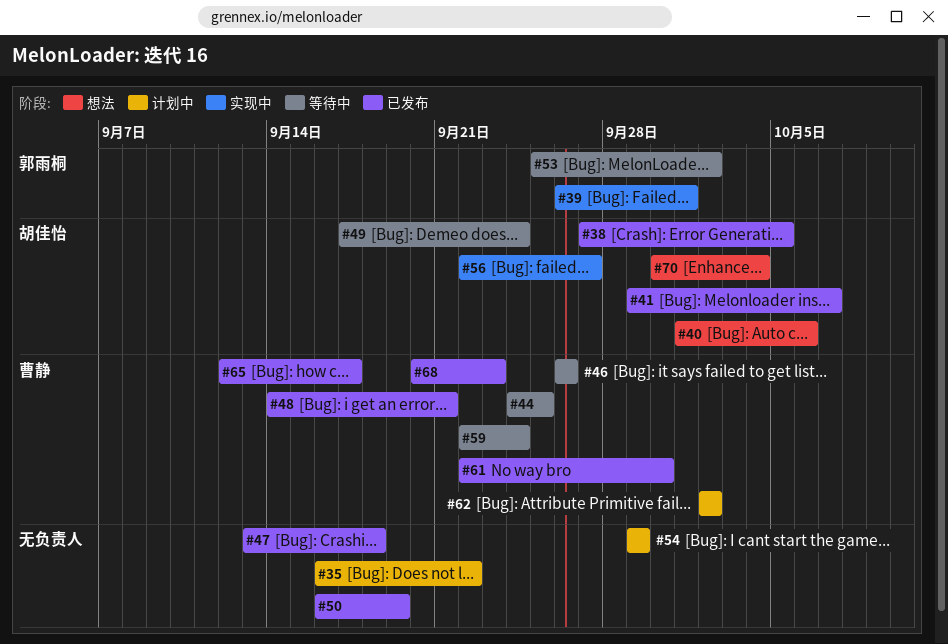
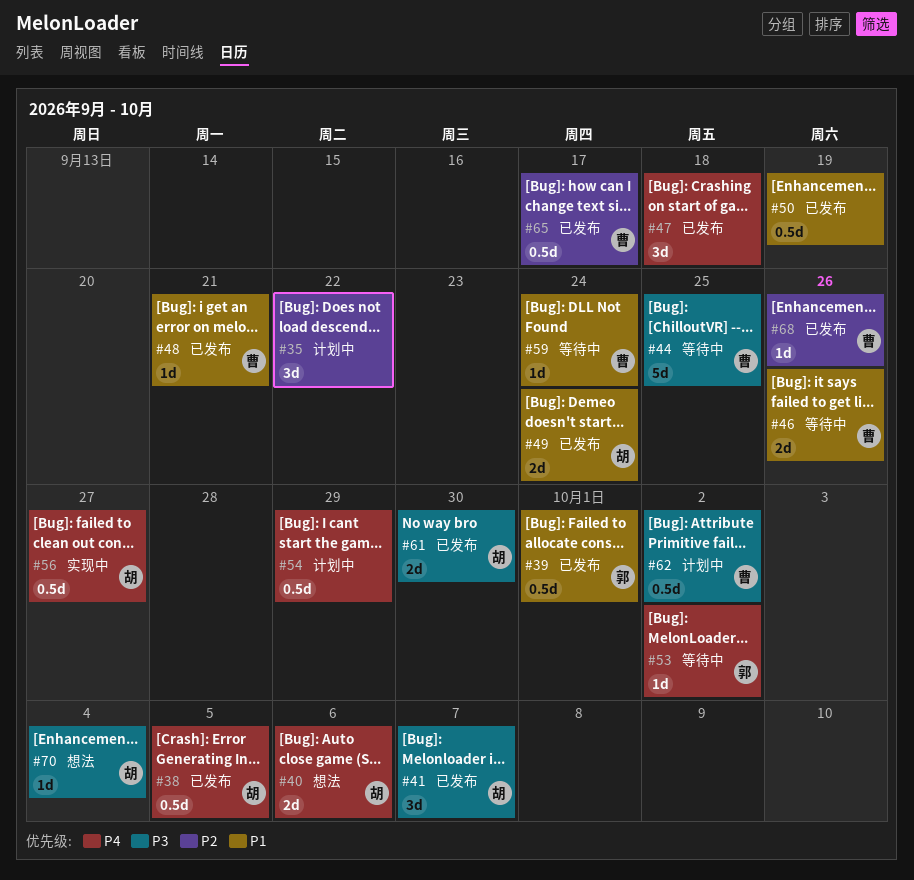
#39, status: 实现中 -> 已发布
#49, status: 等待中 -> 已发布
#61, owner: 曹静 -> 胡佳怡
#68, due: Sep 23 -> Sep 26

